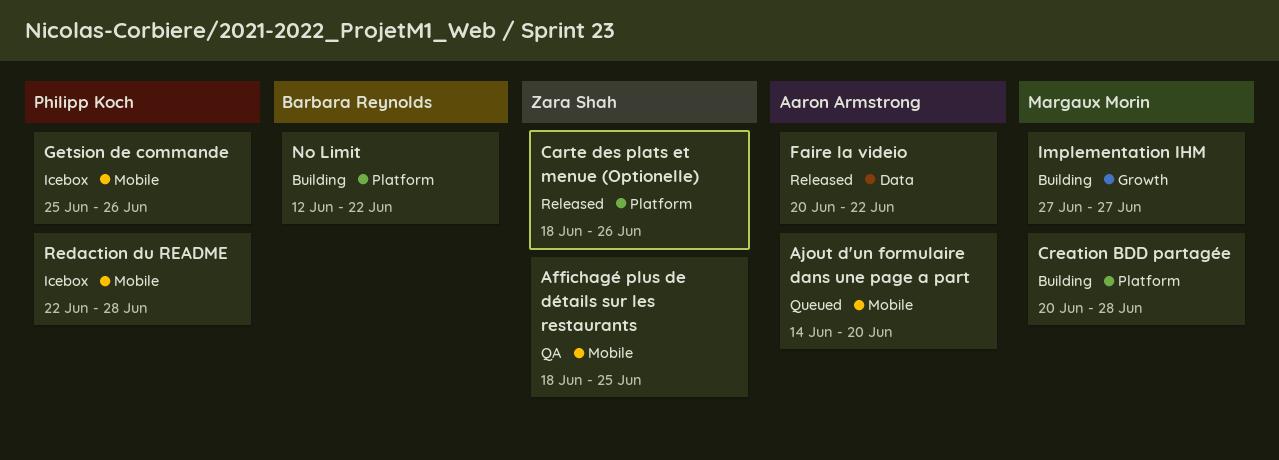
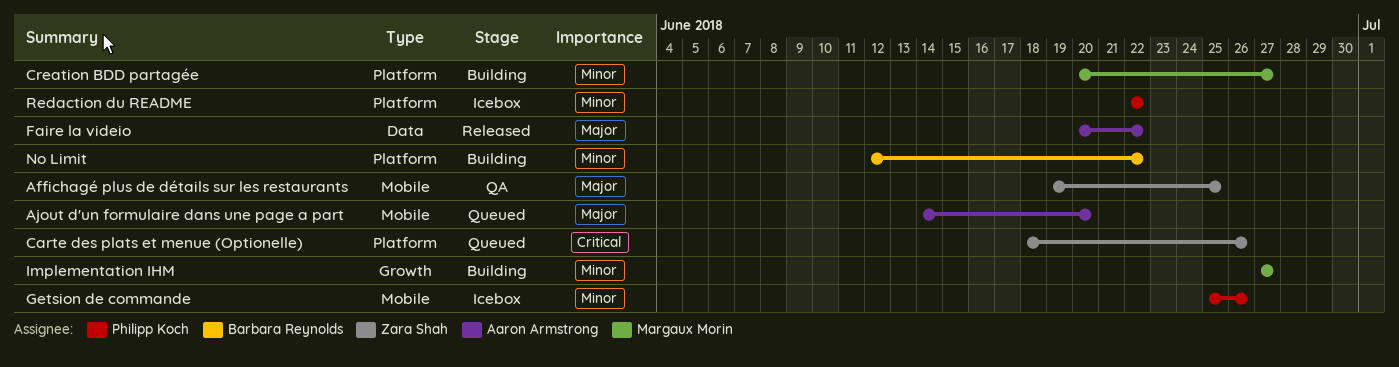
Affichagé plus de détails sur les restaurants, start: Jun 18 -> Jun 19
Carte des plats et menue (Optionelle), status: Released -> Queued
Creation BDD partagée, due: Jun 28 -> Jun 27
Redaction du README, label: Mobile -> Platform
Redaction du README, due: Jun 28 -> Jun 22

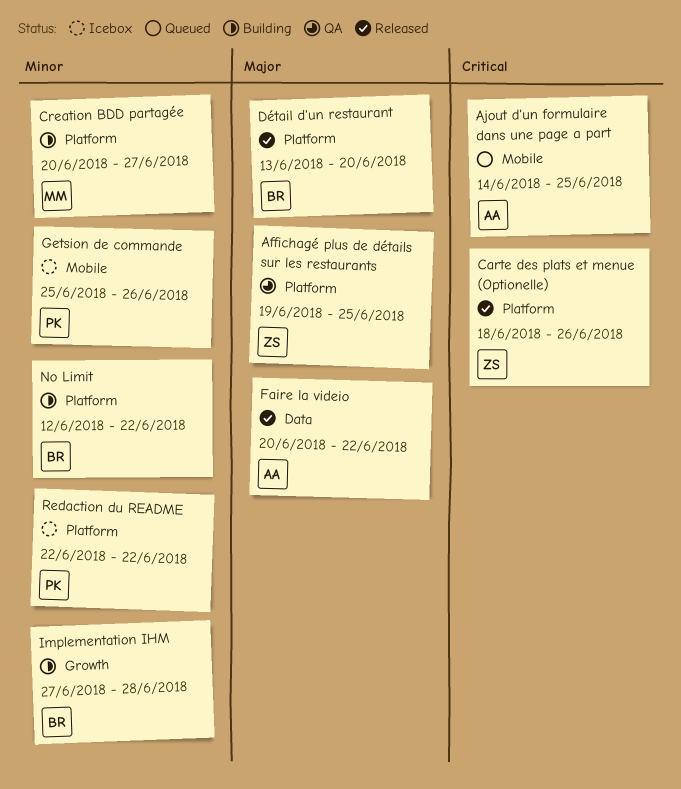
Affichagé plus de détails sur les restaurants, label: Mobile -> Platform
Ajout d'un formulaire dans une page a part, priority: Major -> Critical
Ajout d'un formulaire dans une page a part, due: Jun 20 -> Jun 25
Carte des plats et menue (Optionelle), status: Queued -> Released
Détail d'un restaurant: none -> present
Implementation IHM, owner: Margaux Morin -> Barbara Reynolds
Implementation IHM, due: Jun 27 -> Jun 28

